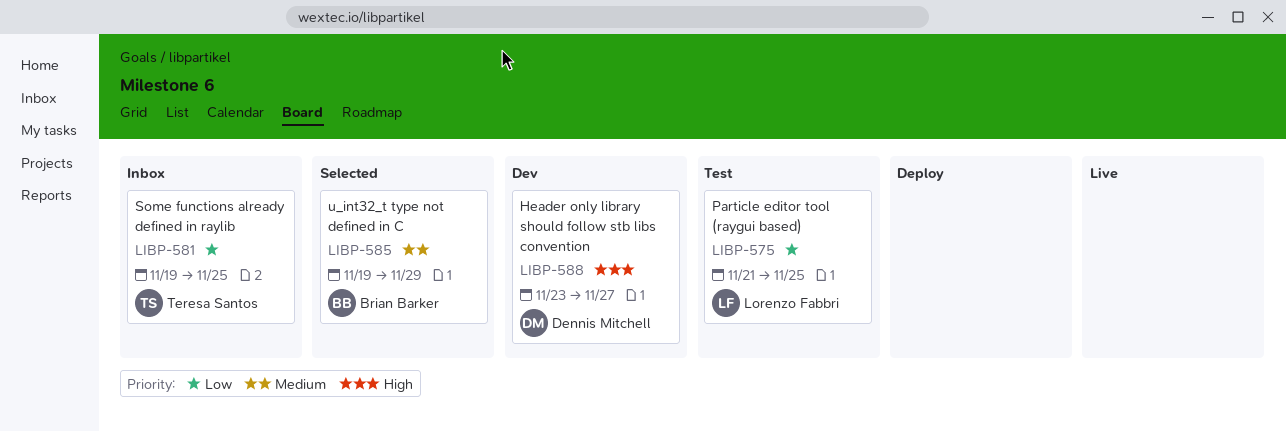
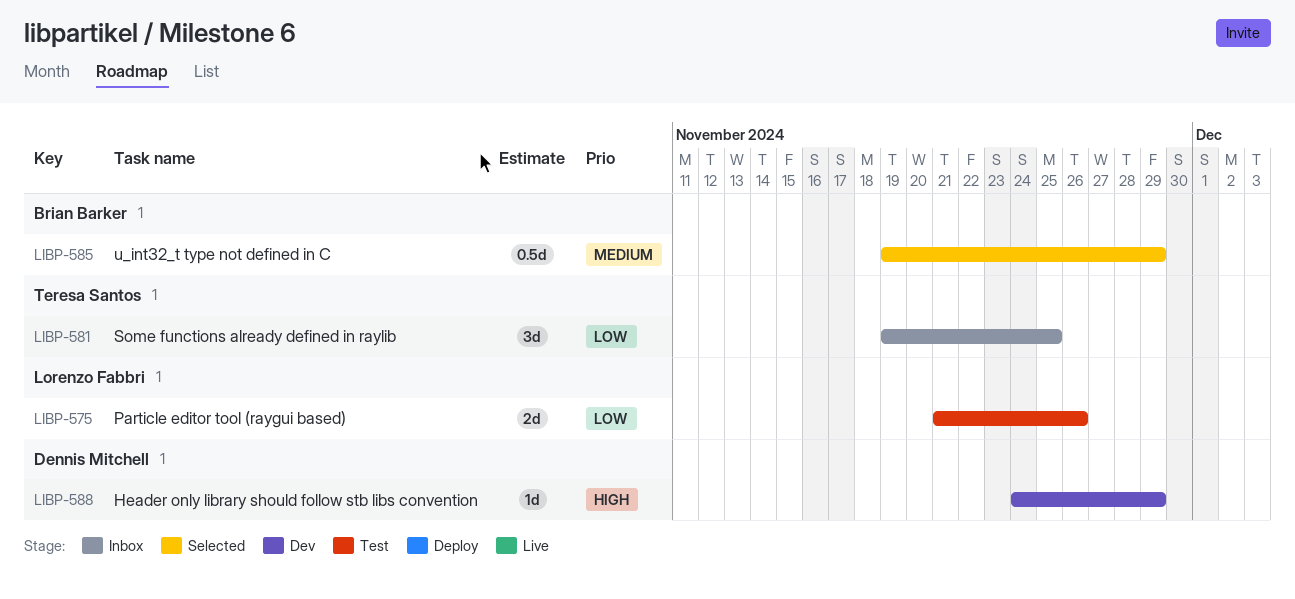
LIBP-575, due: Nov 25 -> Nov 26
LIBP-588, start: Nov 23 -> Nov 24
LIBP-588, due: Nov 27 -> Nov 29

